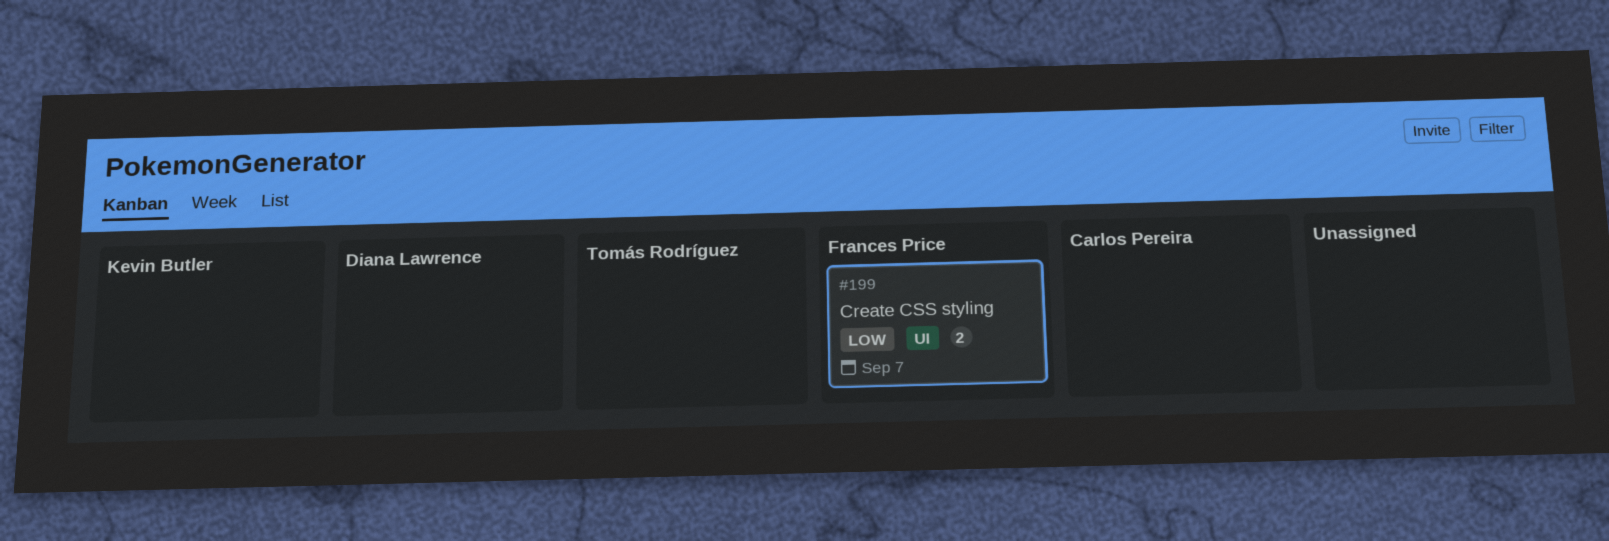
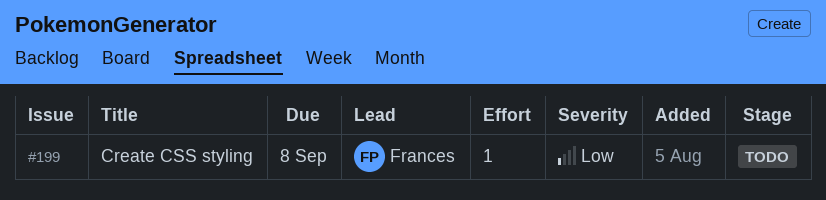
#199, estimate: 2 -> 1
#199, due: Sep 7 -> Sep 8

